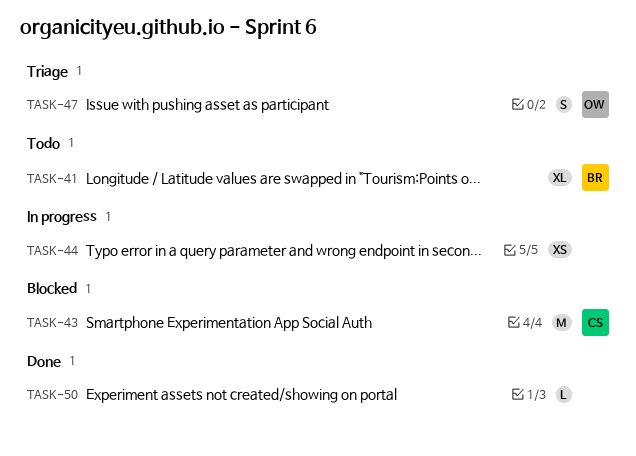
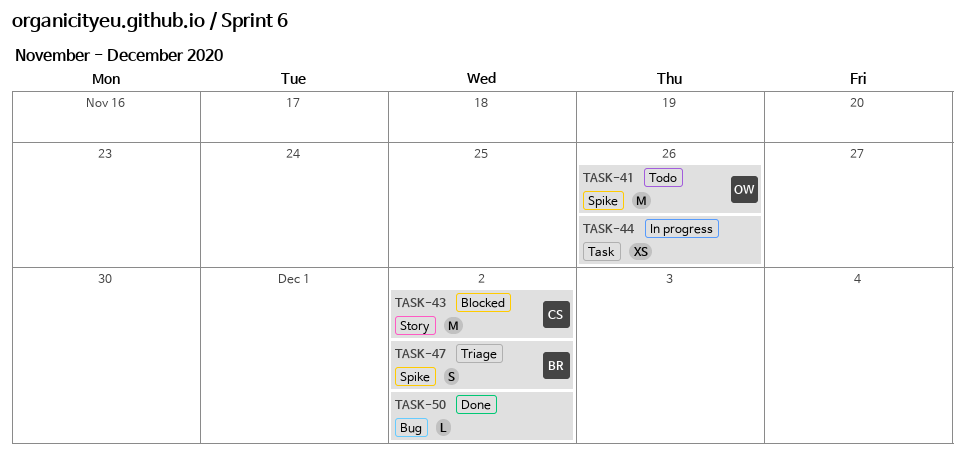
TASK-41, owner: BR -> OW
TASK-41, estimate: XL -> M
TASK-47, owner: OW -> BR

